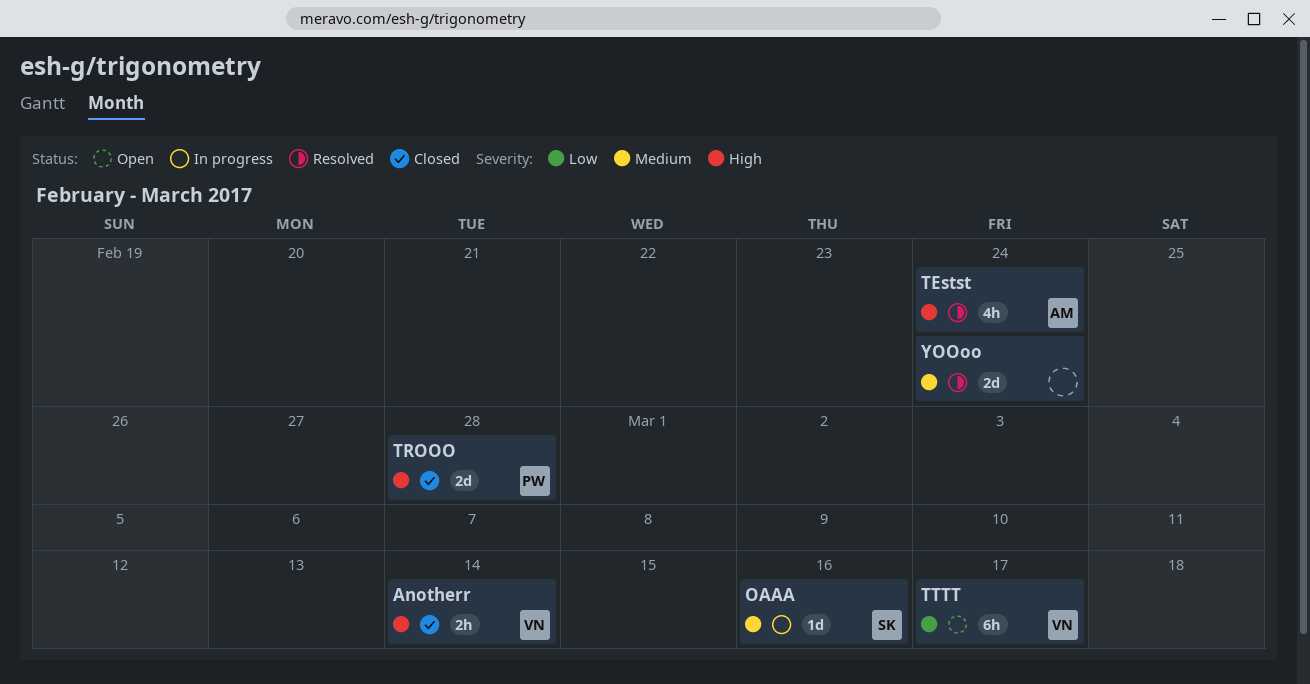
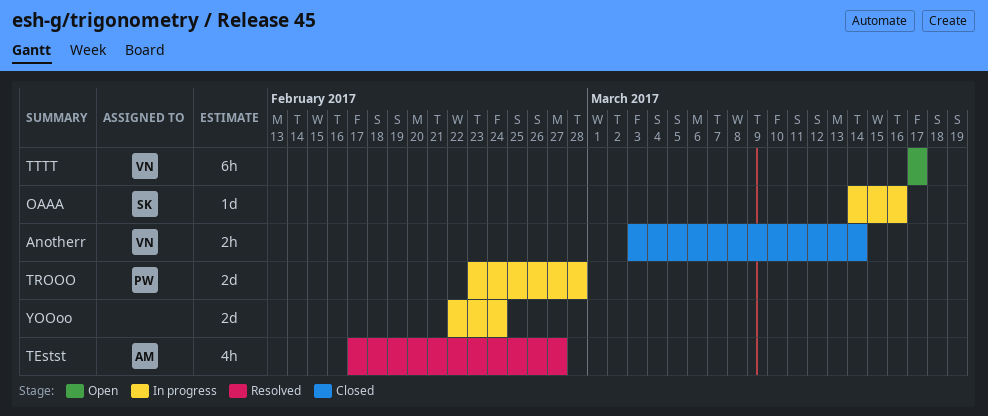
TEstst, due: Feb 24 -> Feb 27
TROOO, status: Closed -> In progress
YOOoo, status: Resolved -> In progress

